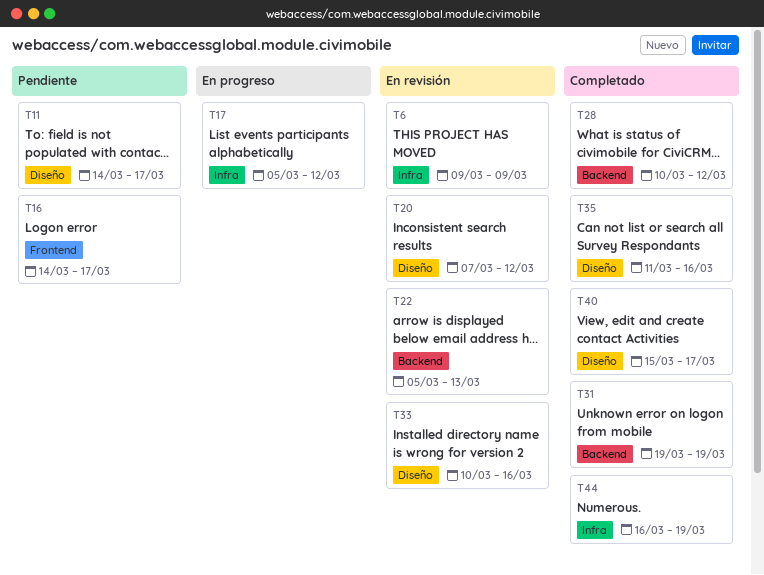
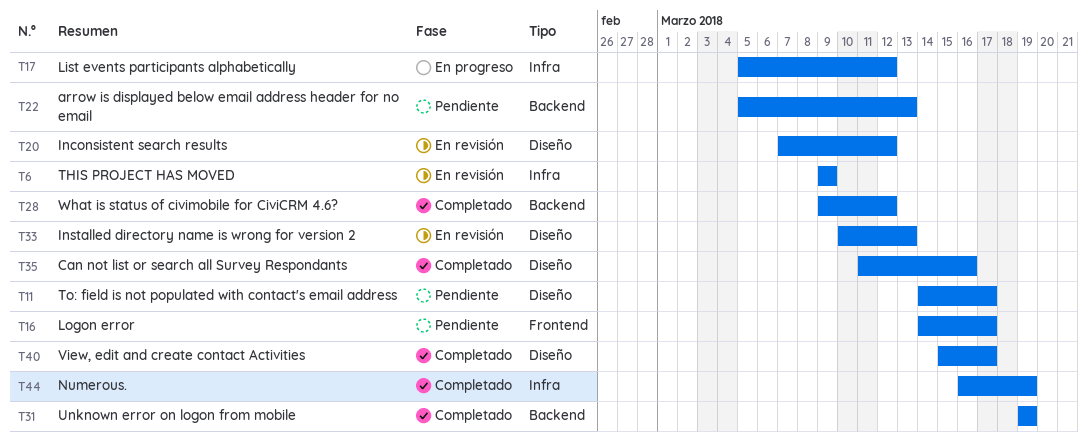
T22, status: En revisión -> Pendiente
T28, start: Mar 10 -> Mar 9
T33, due: Mar 16 -> Mar 13

